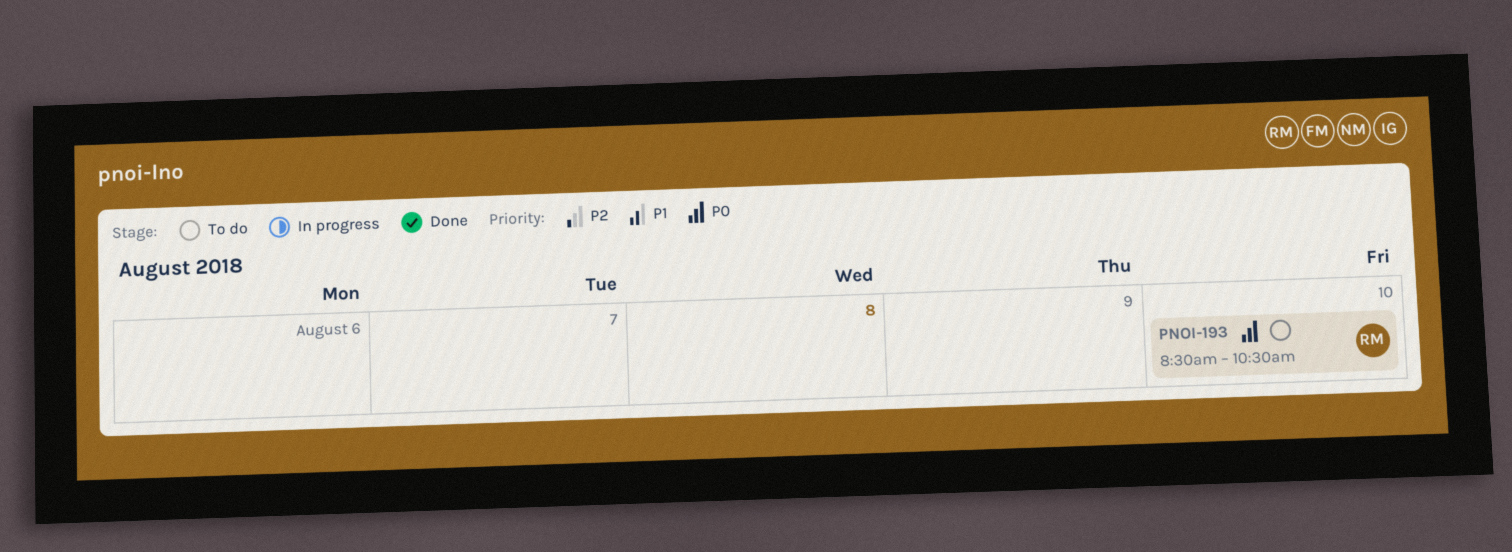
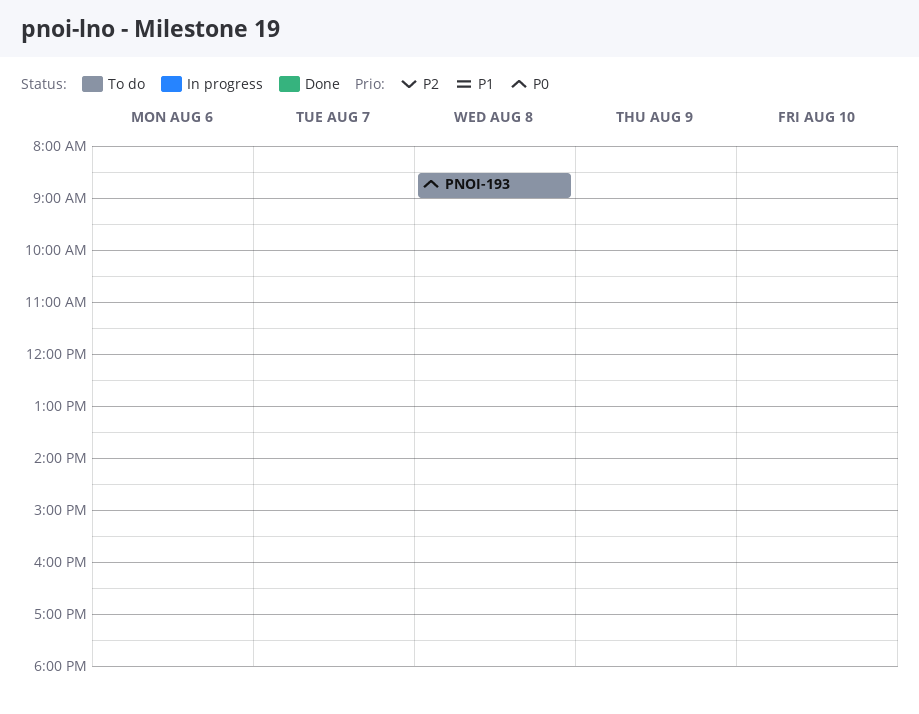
PNOI-193, day: Aug 10 -> Aug 8
PNOI-193, ends: 10:30 -> 09:00

